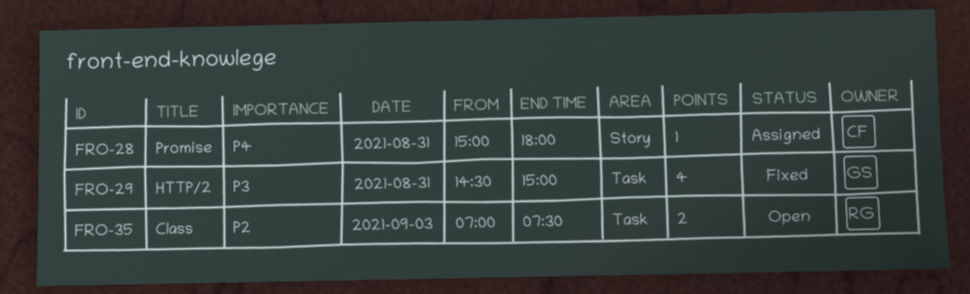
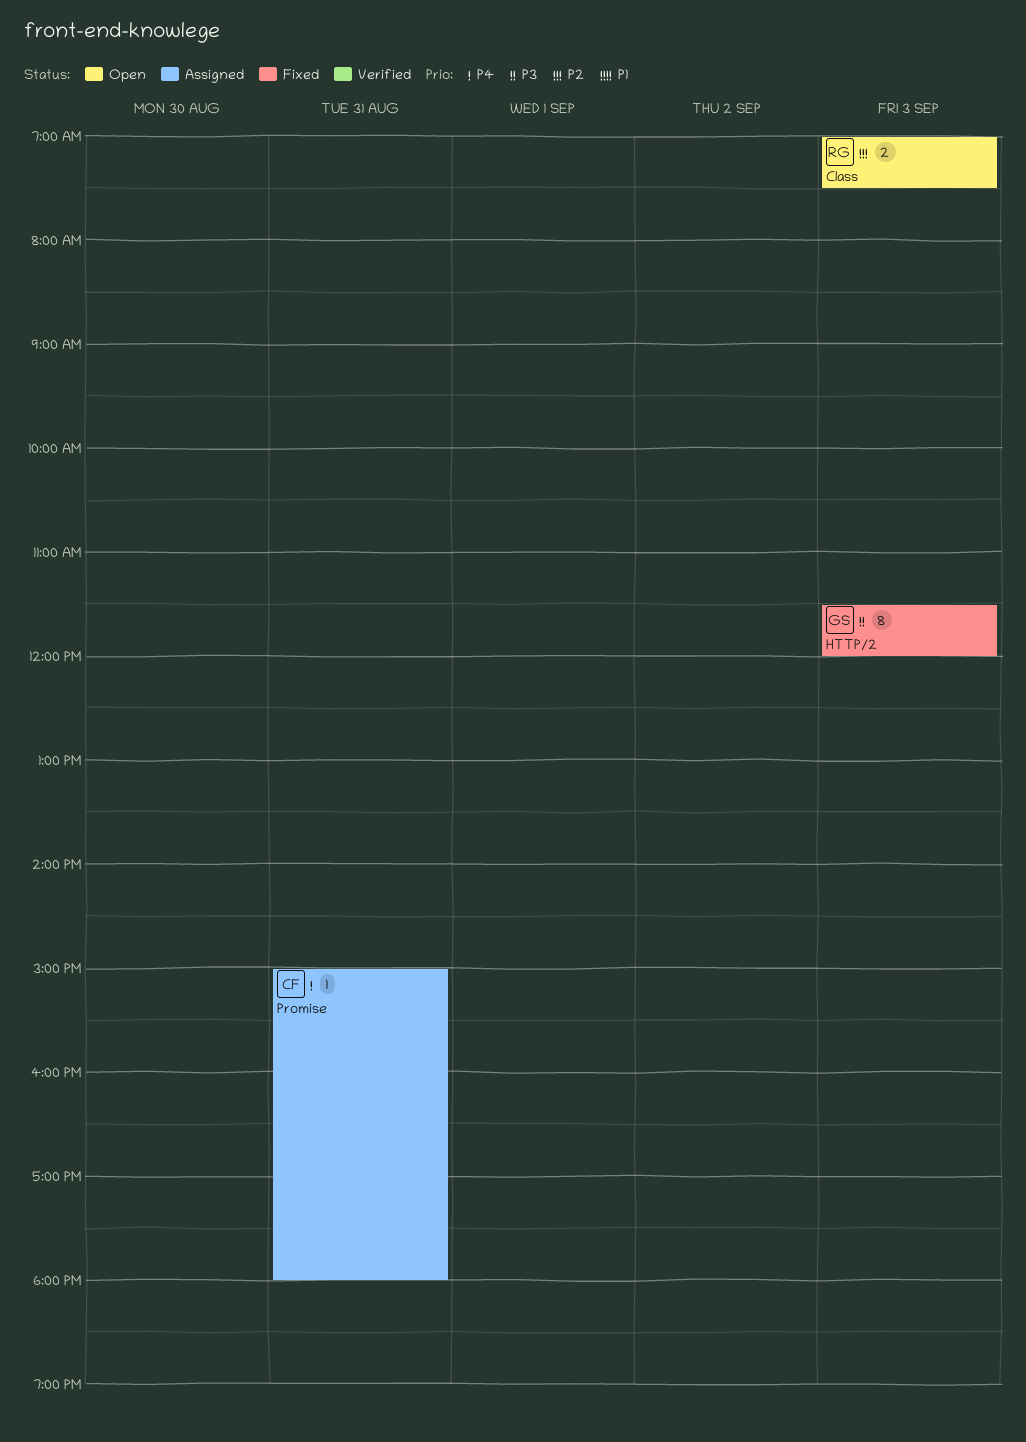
HTTP/2, estimate: 4 -> 8
HTTP/2, day: Aug 31 -> Sep 3
HTTP/2, begins: 14:30 -> 11:30
HTTP/2, ends: 15:00 -> 12:00

